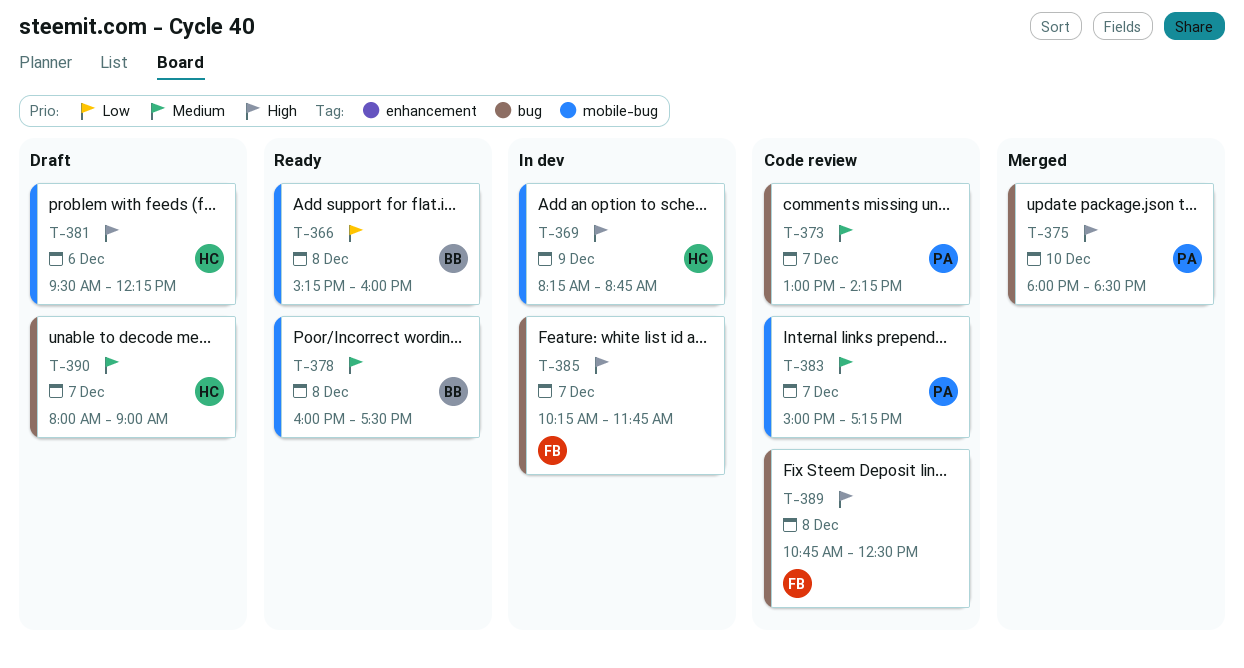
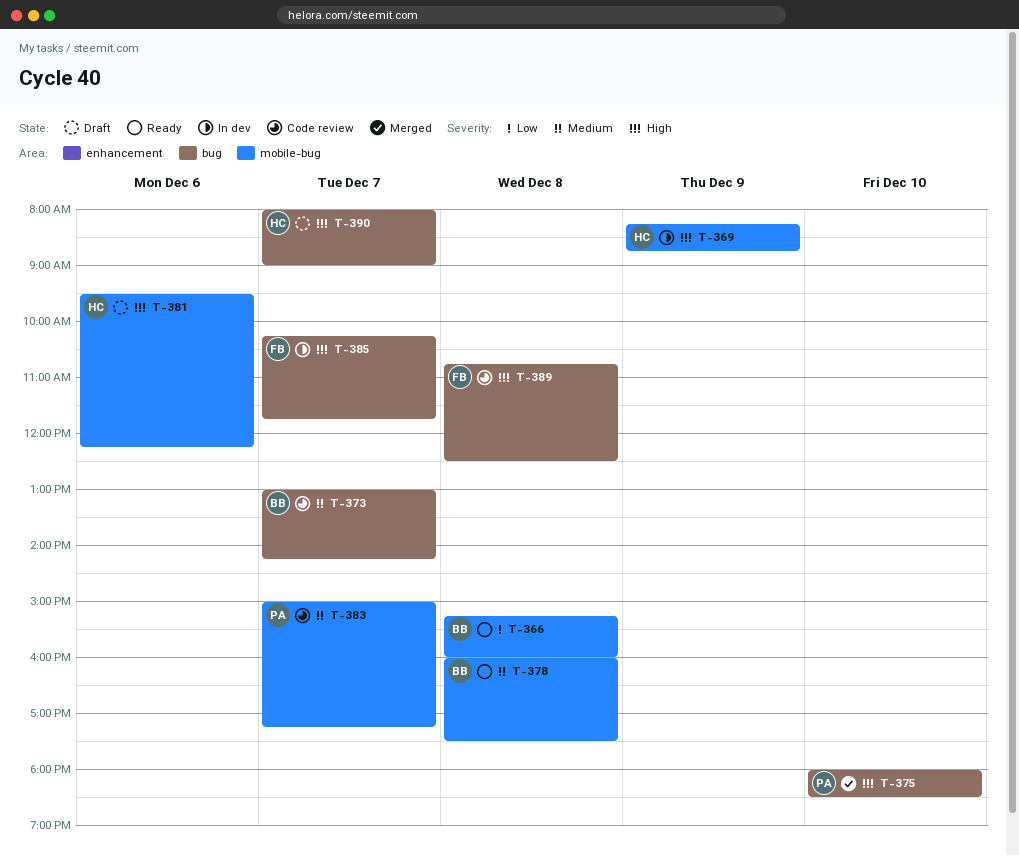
T-373, owner: PA -> BB
T-390, priority: Medium -> High

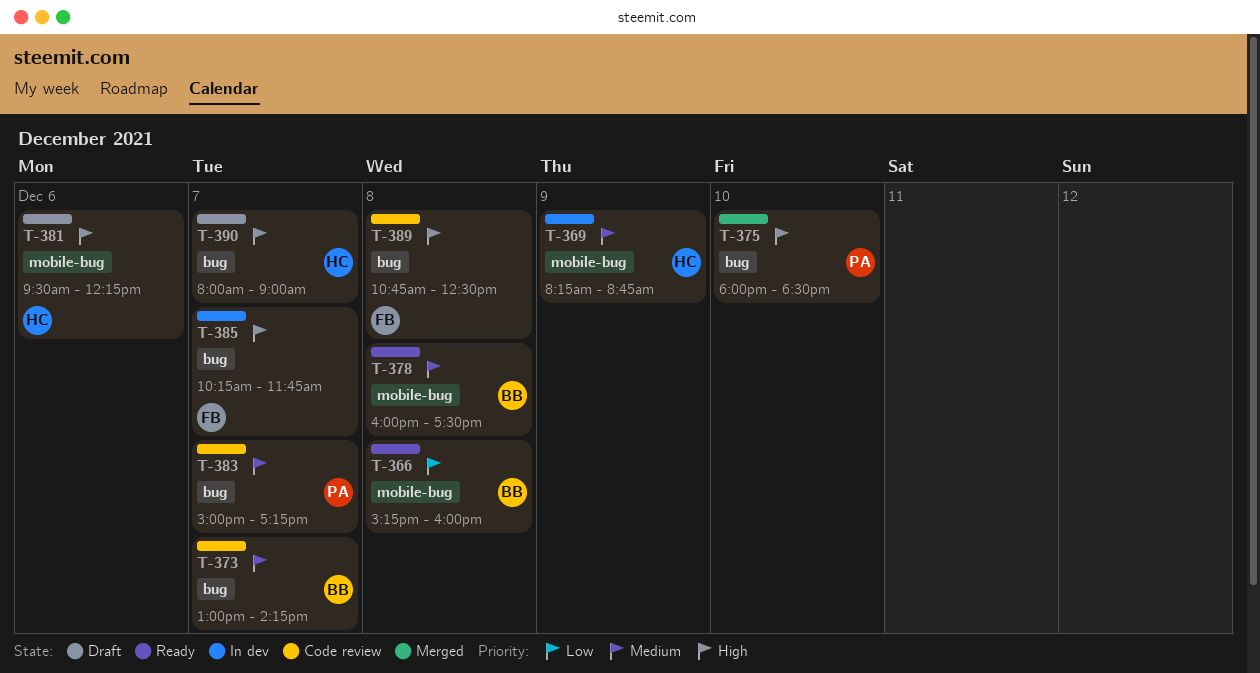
T-369, priority: High -> Medium
T-383, label: mobile-bug -> bug

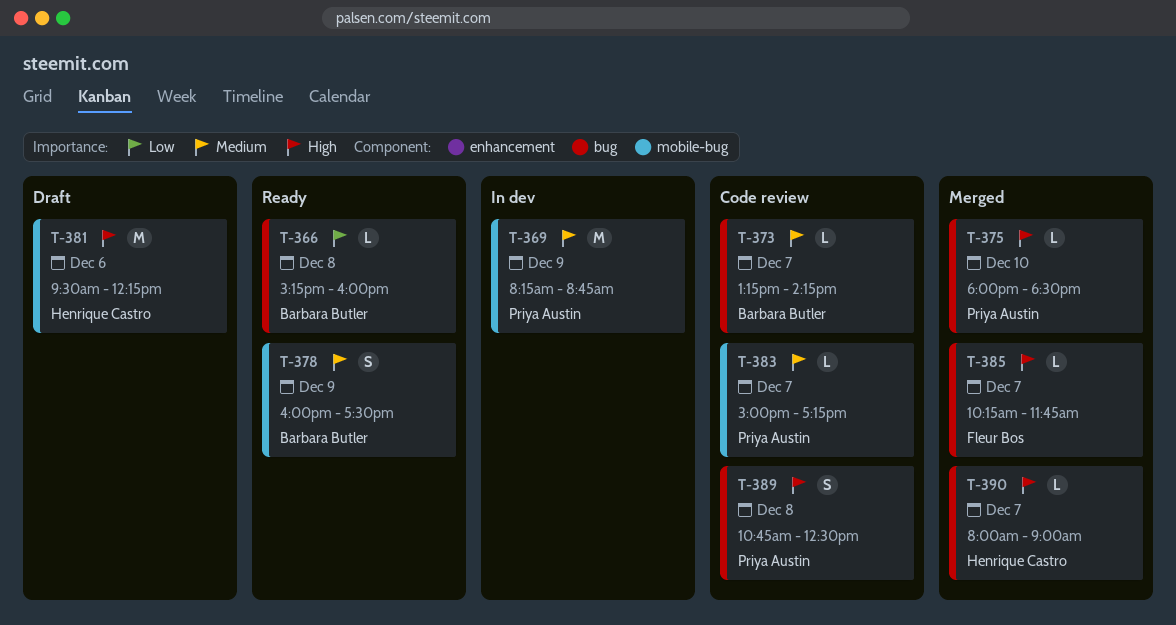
T-366, label: mobile-bug -> bug
T-369, owner: Henrique Castro -> Priya Austin
T-373, begins: 13:00 -> 13:15
T-378, day: Dec 8 -> Dec 9
T-383, label: bug -> mobile-bug
T-385, status: In dev -> Merged
T-389, owner: Fleur Bos -> Priya Austin
T-390, status: Draft -> Merged

